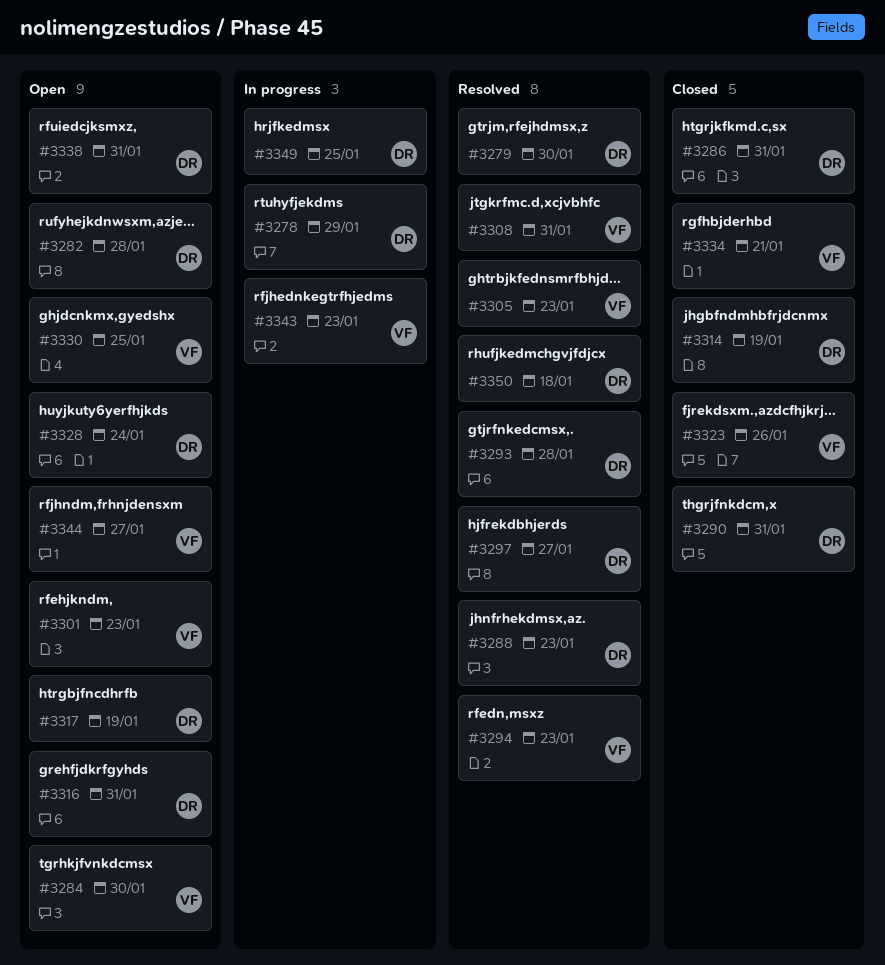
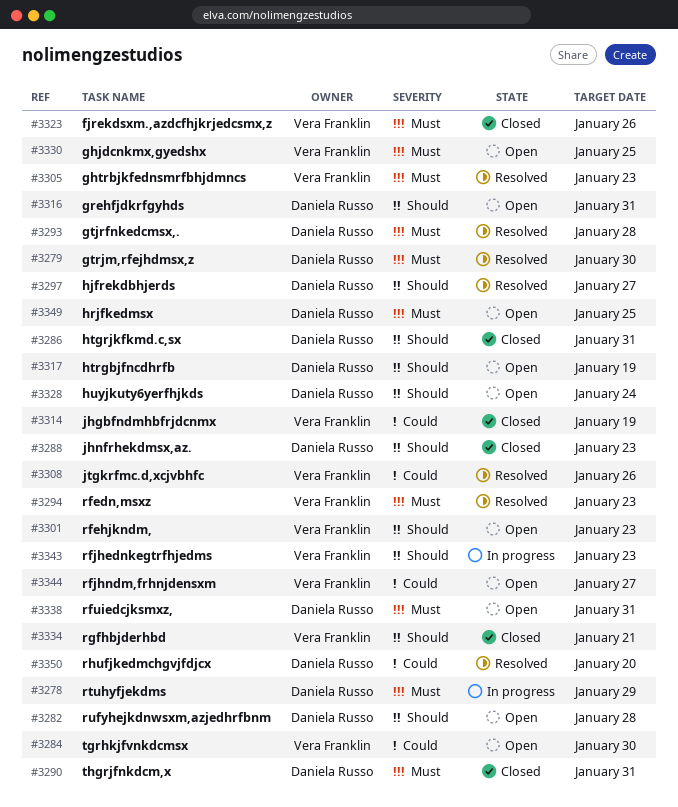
#3288, status: Resolved -> Closed
#3308, due: Jan 31 -> Jan 26
#3314, owner: Daniela Russo -> Vera Franklin
#3349, status: In progress -> Open
#3350, due: Jan 18 -> Jan 20

